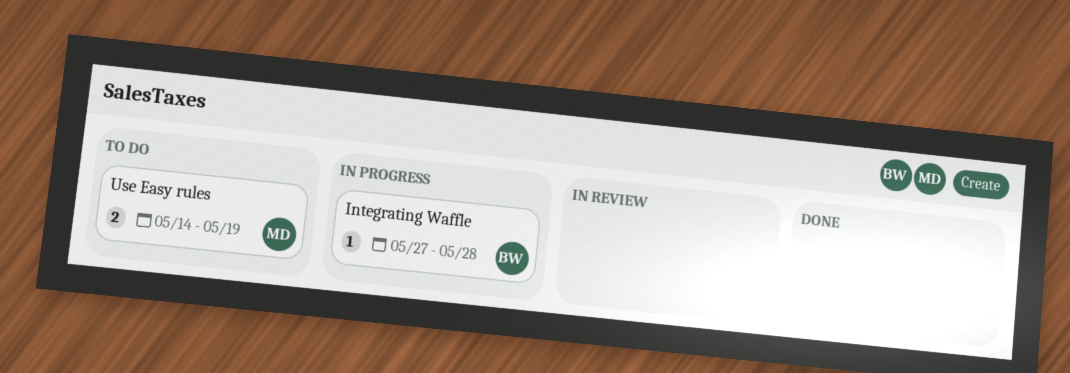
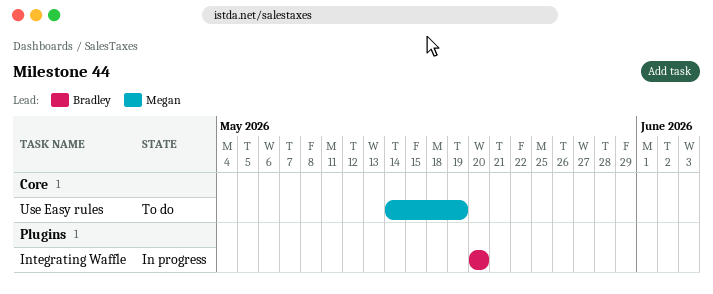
Integrating Waffle, start: May 27 -> May 20
Integrating Waffle, due: May 28 -> May 20

